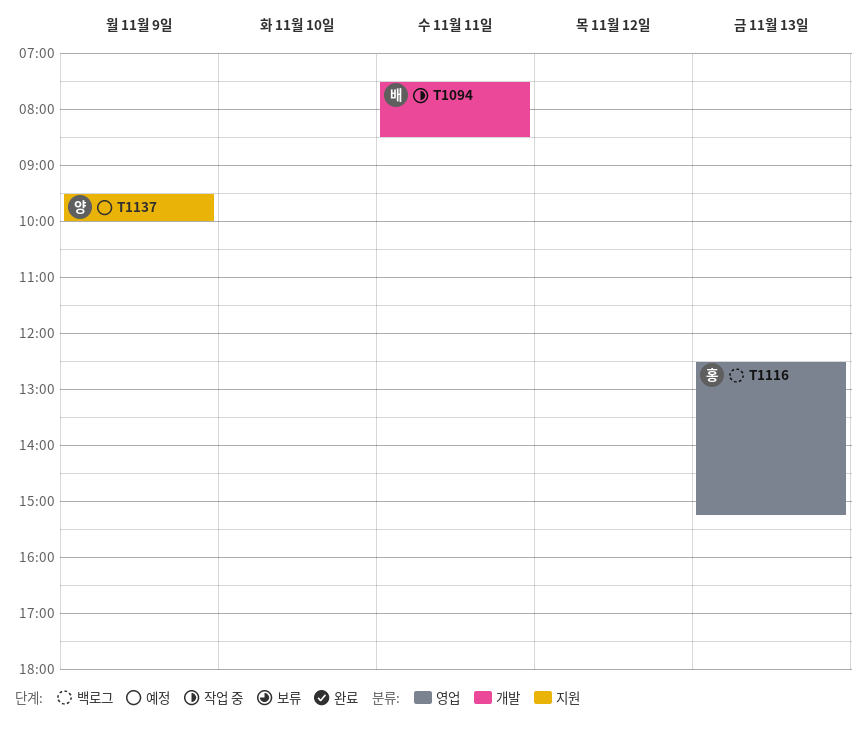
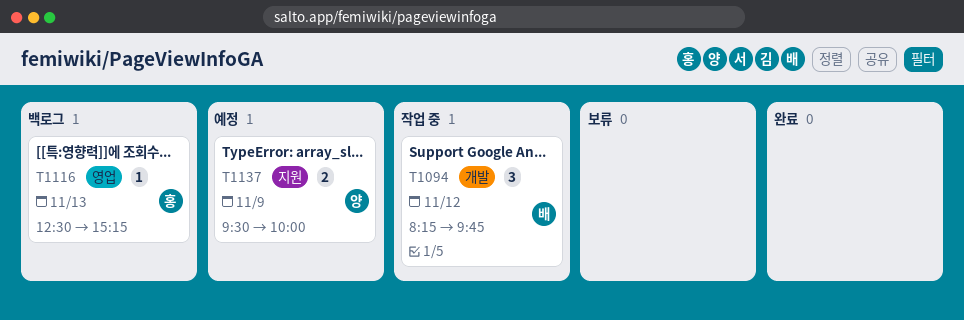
T1094, day: Nov 11 -> Nov 12
T1094, begins: 07:30 -> 08:15
T1094, ends: 08:30 -> 09:45

